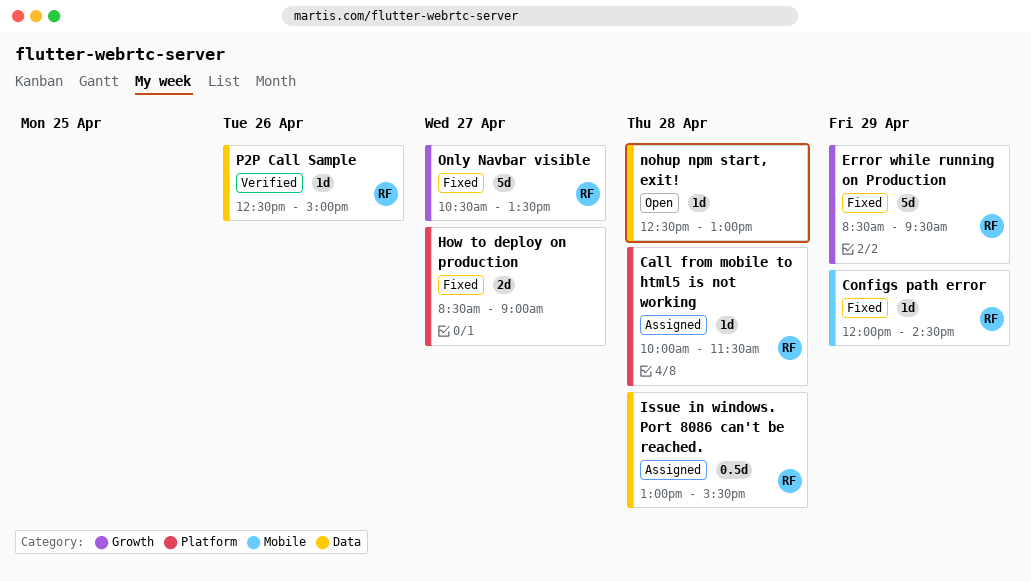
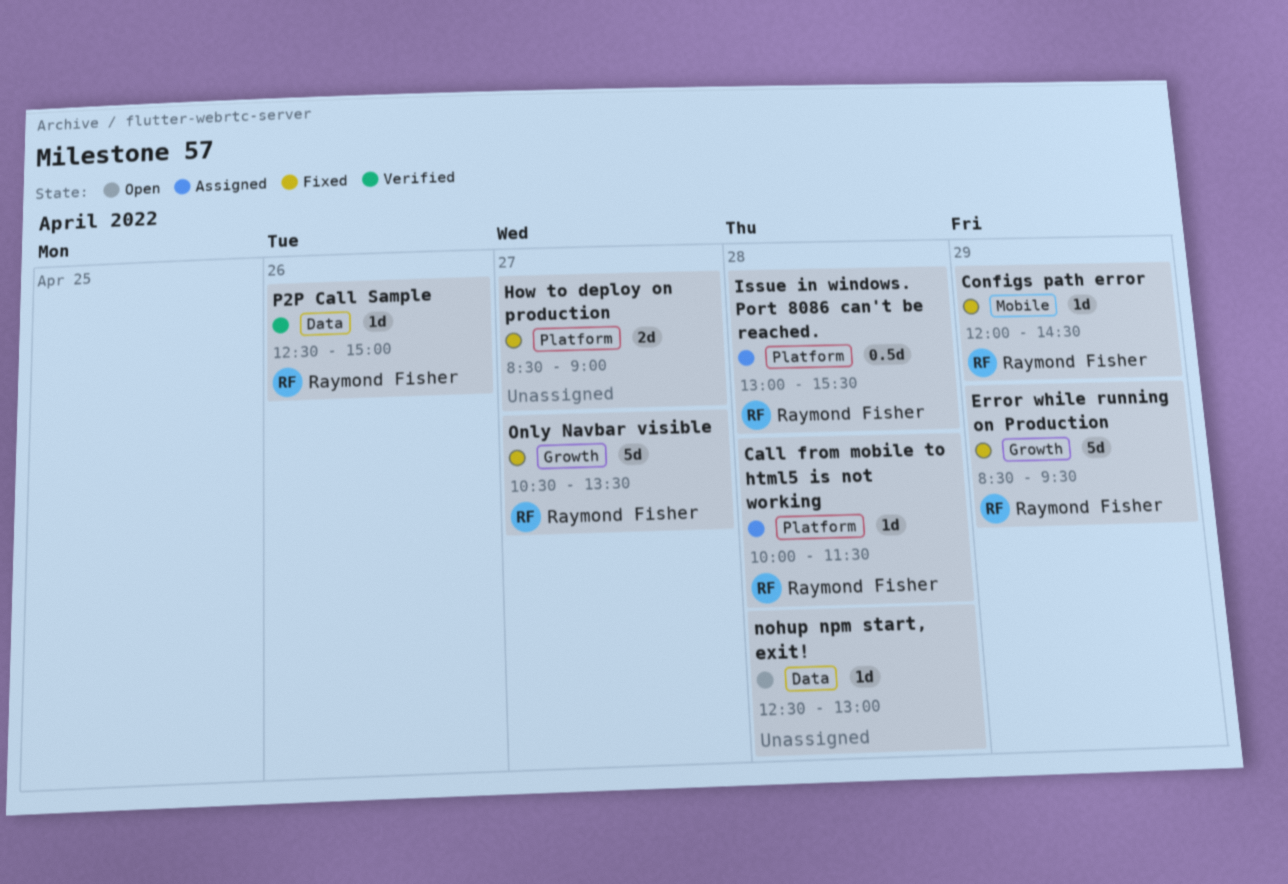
Issue in windows. Port 8086 can't be reached., label: Data -> Platform

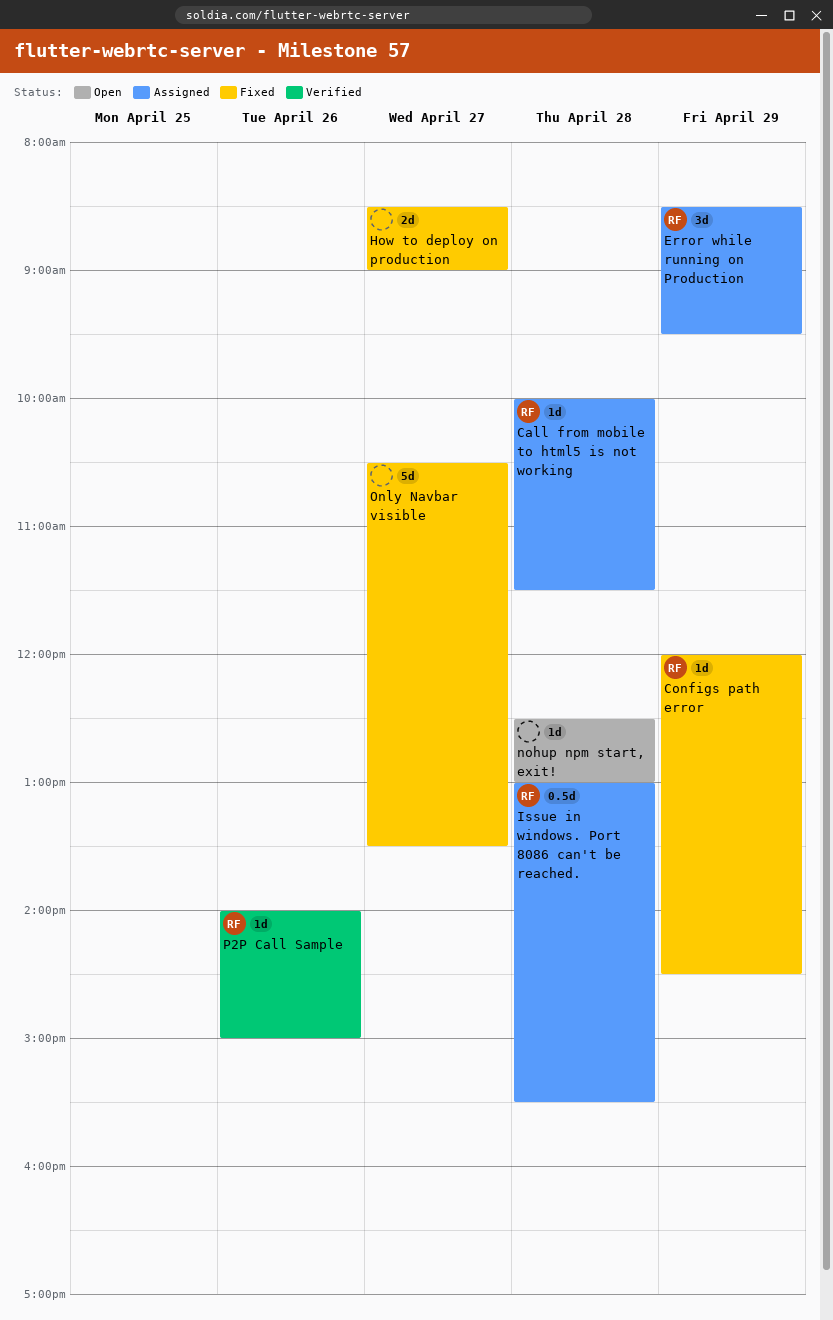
Error while running on Production, status: Fixed -> Assigned
Error while running on Production, estimate: 5d -> 3d
Only Navbar visible, owner: Raymond Fisher -> none
P2P Call Sample, begins: 12:30 -> 14:00

